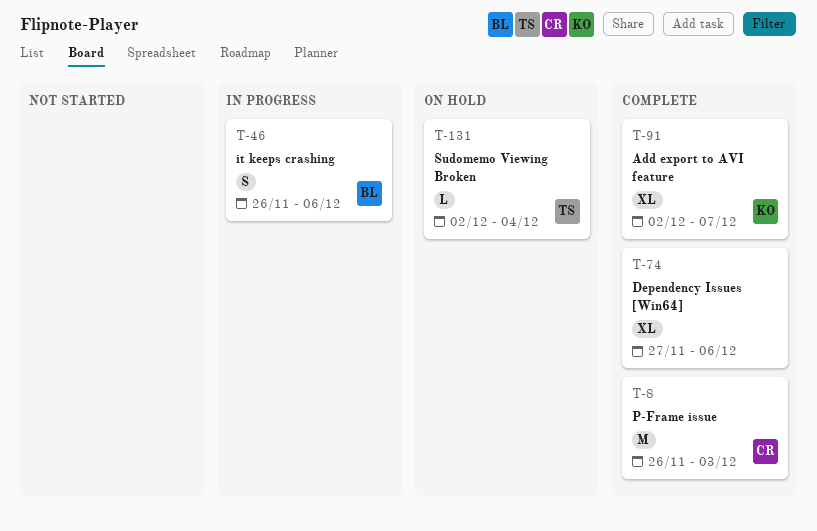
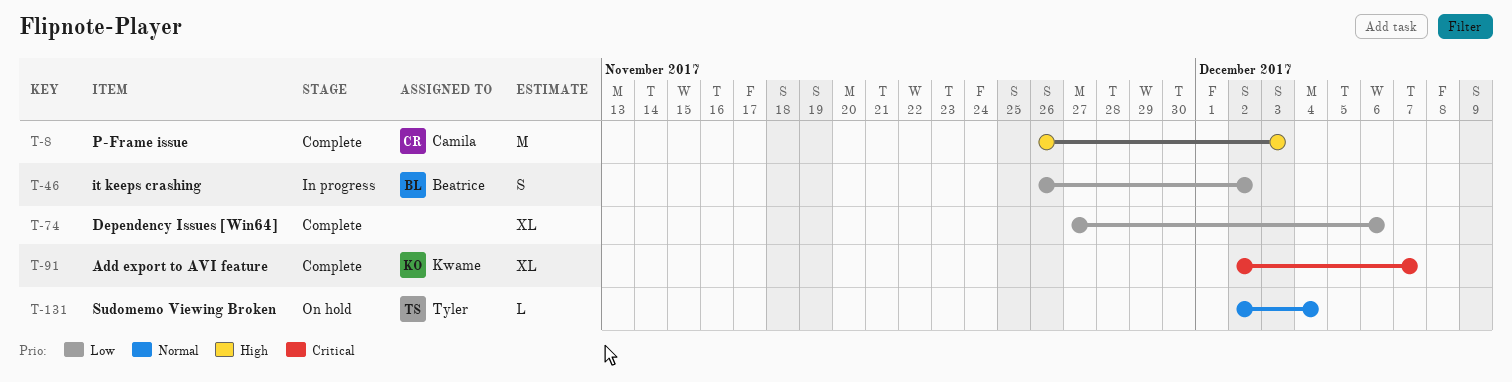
T-46, due: Dec 6 -> Dec 2

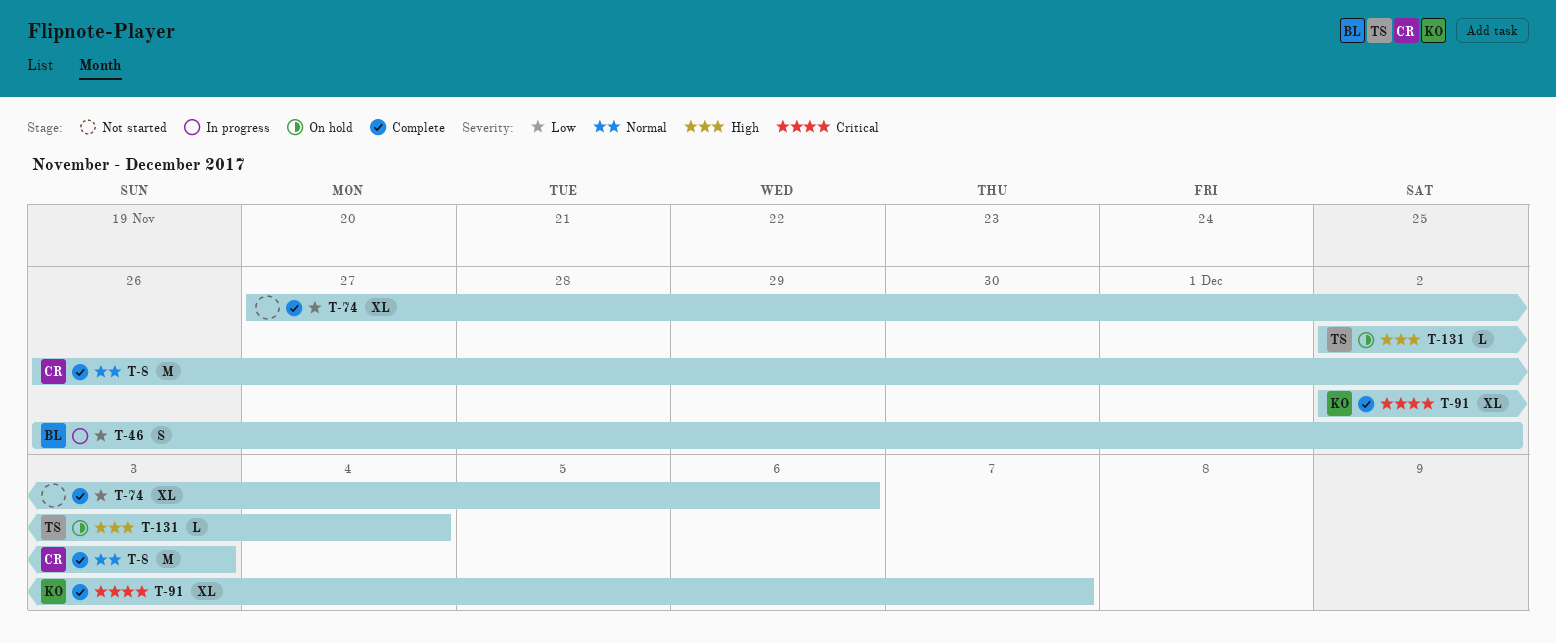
T-8, priority: High -> Normal
T-131, priority: Normal -> High

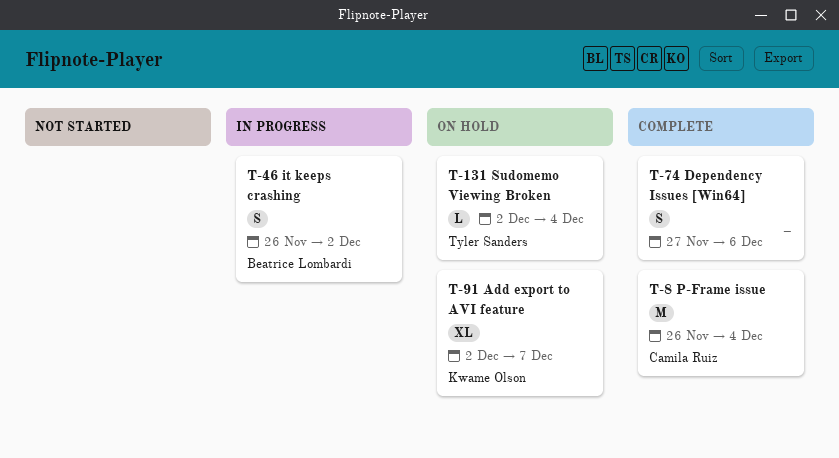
T-8, due: Dec 3 -> Dec 4
T-74, estimate: XL -> S
T-91, status: Complete -> On hold

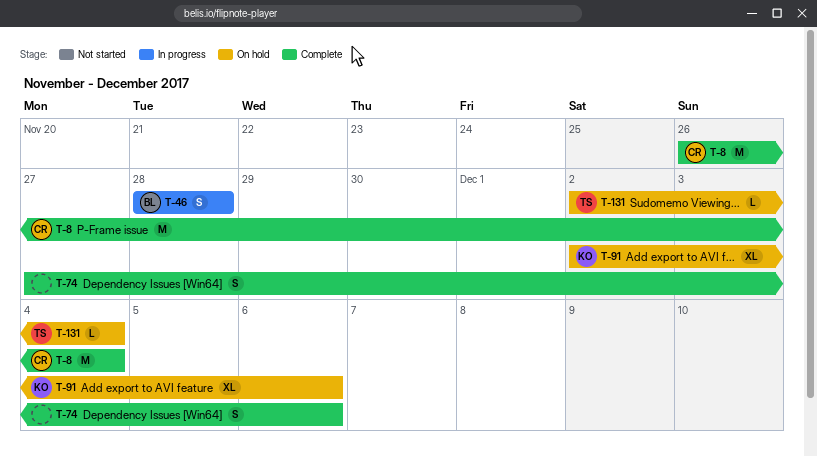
T-46, start: Nov 26 -> Nov 28
T-46, due: Dec 2 -> Nov 28
T-91, due: Dec 7 -> Dec 6

